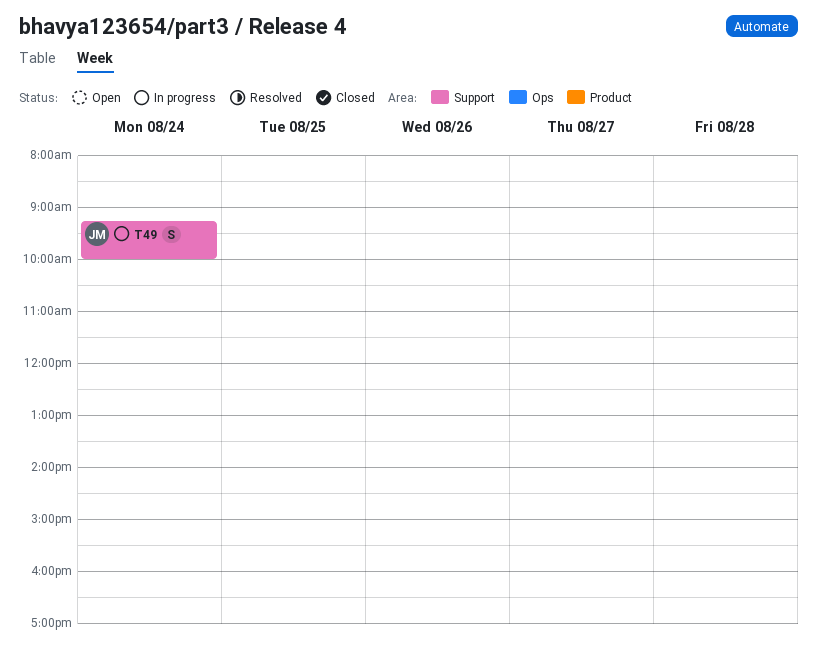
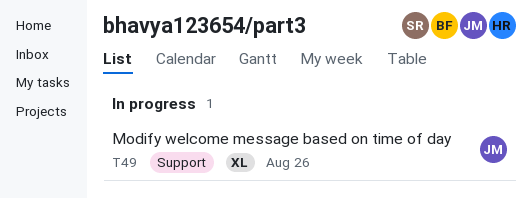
T49, estimate: S -> XL
T49, day: Aug 24 -> Aug 26

